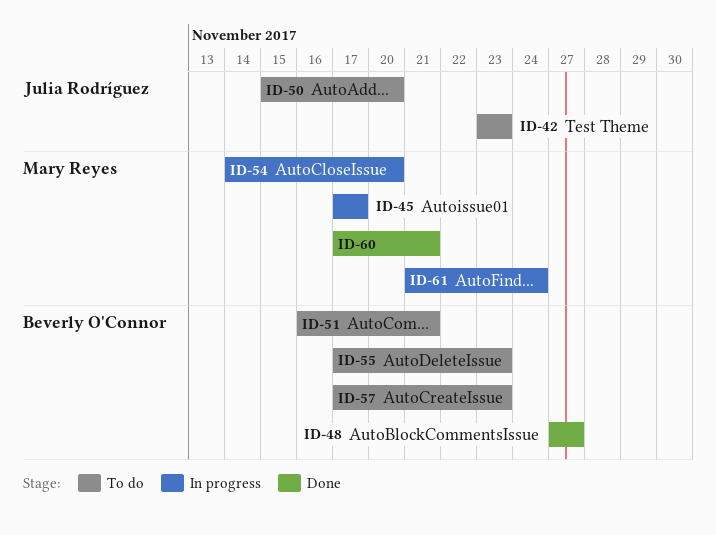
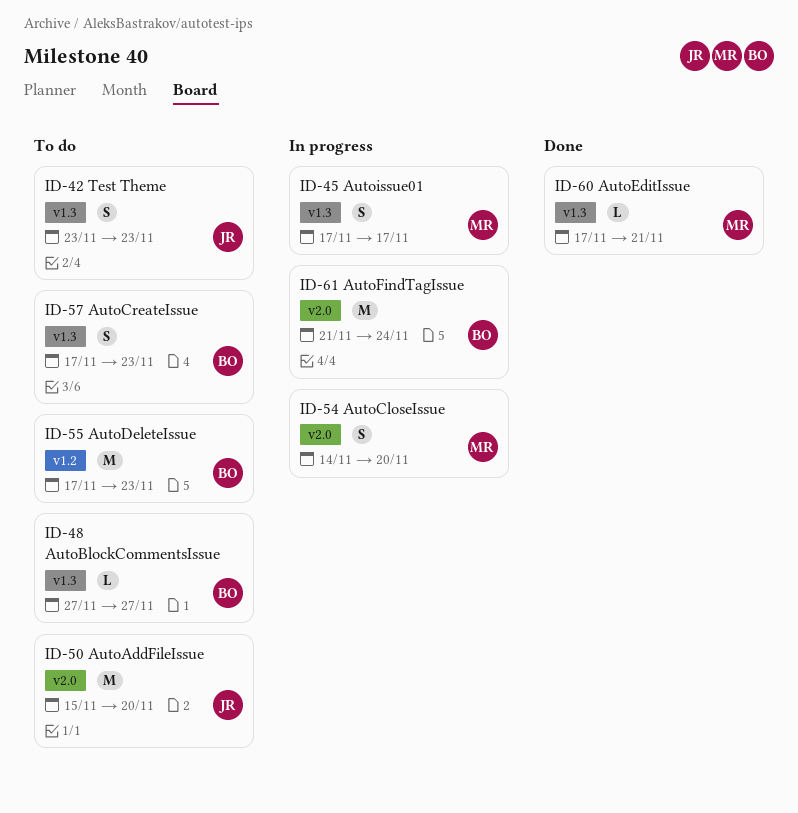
ID-48, status: Done -> To do
ID-51: present -> none
ID-61, owner: Mary Reyes -> Beverly O'Connor

